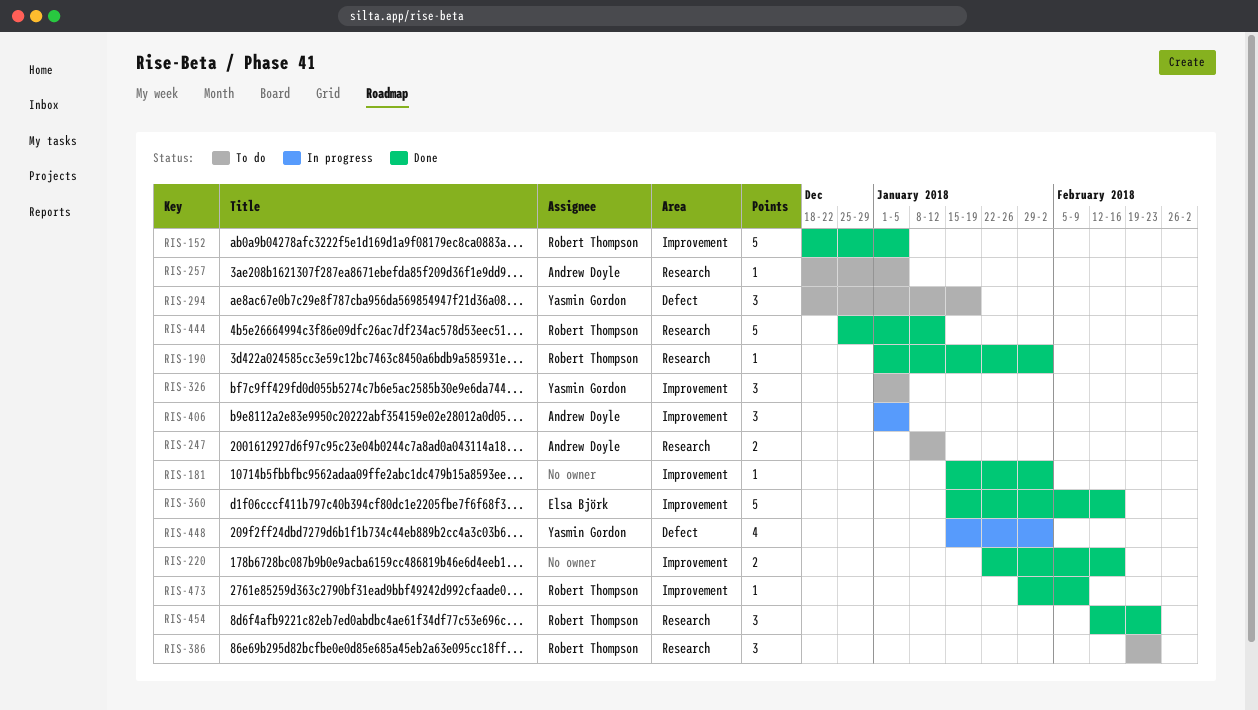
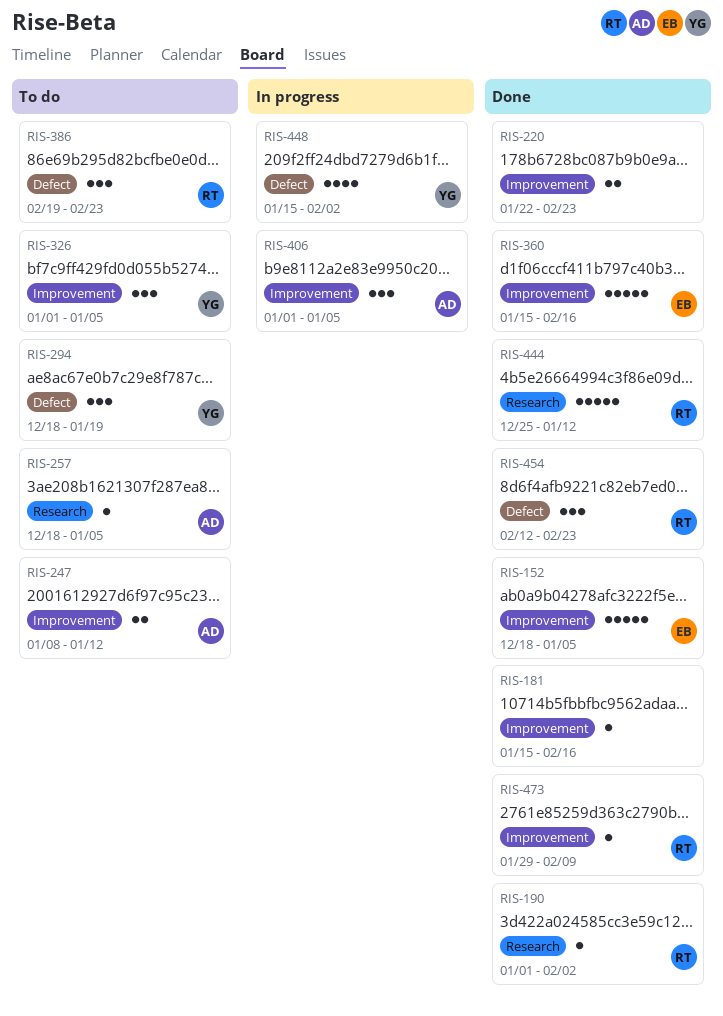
RIS-152, owner: Robert Thompson -> Elsa Björk
RIS-181, due: Feb 2 -> Feb 16
RIS-220, due: Feb 16 -> Feb 23
RIS-247, label: Research -> Improvement
RIS-386, label: Research -> Defect
RIS-454, label: Research -> Defect

